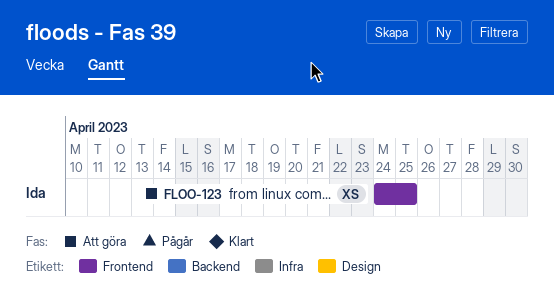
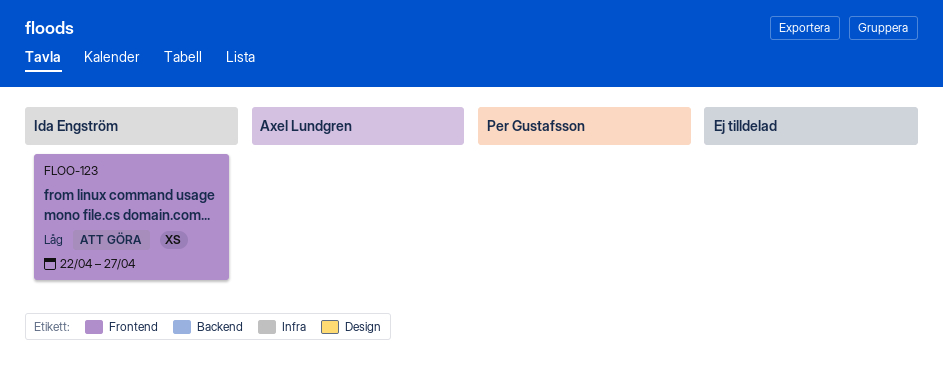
FLOO-123, start: Apr 24 -> Apr 22
FLOO-123, due: Apr 25 -> Apr 27

